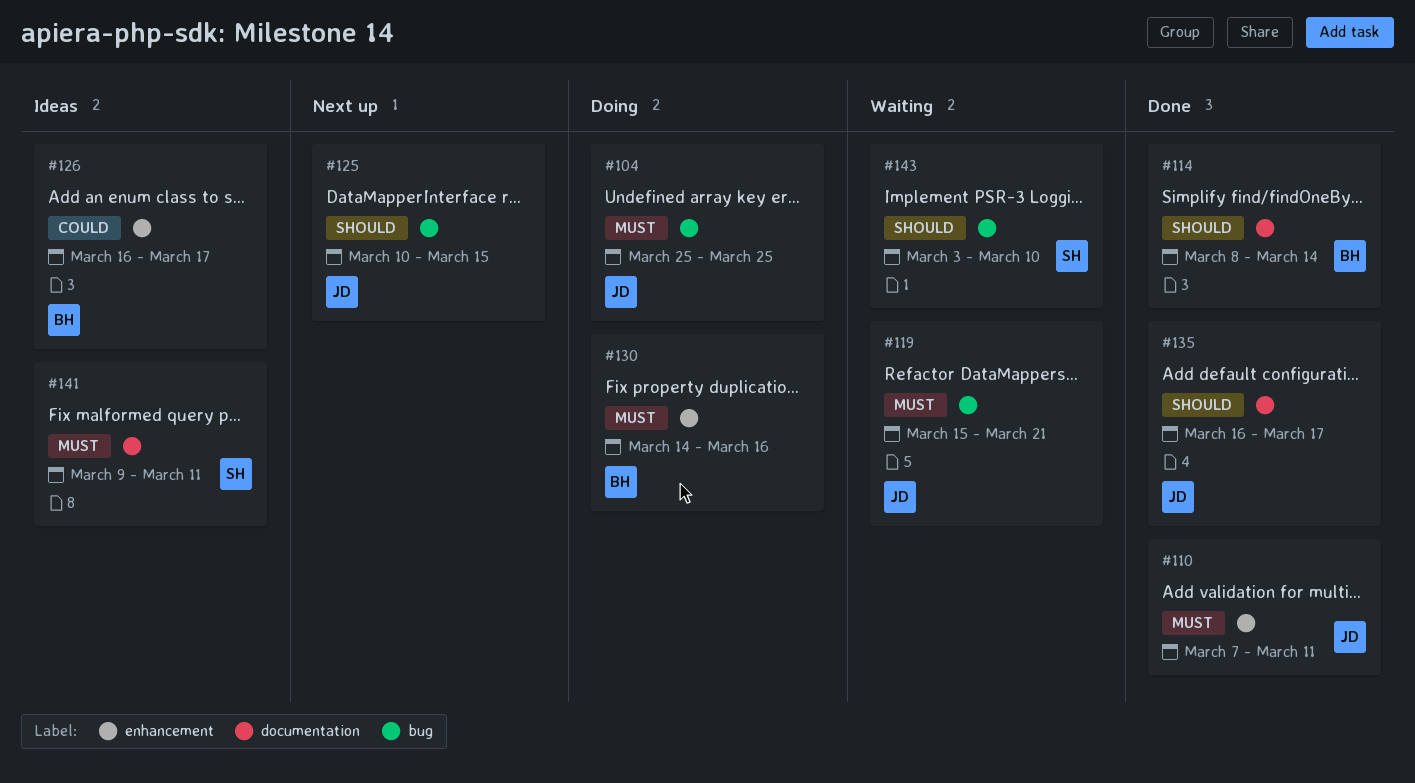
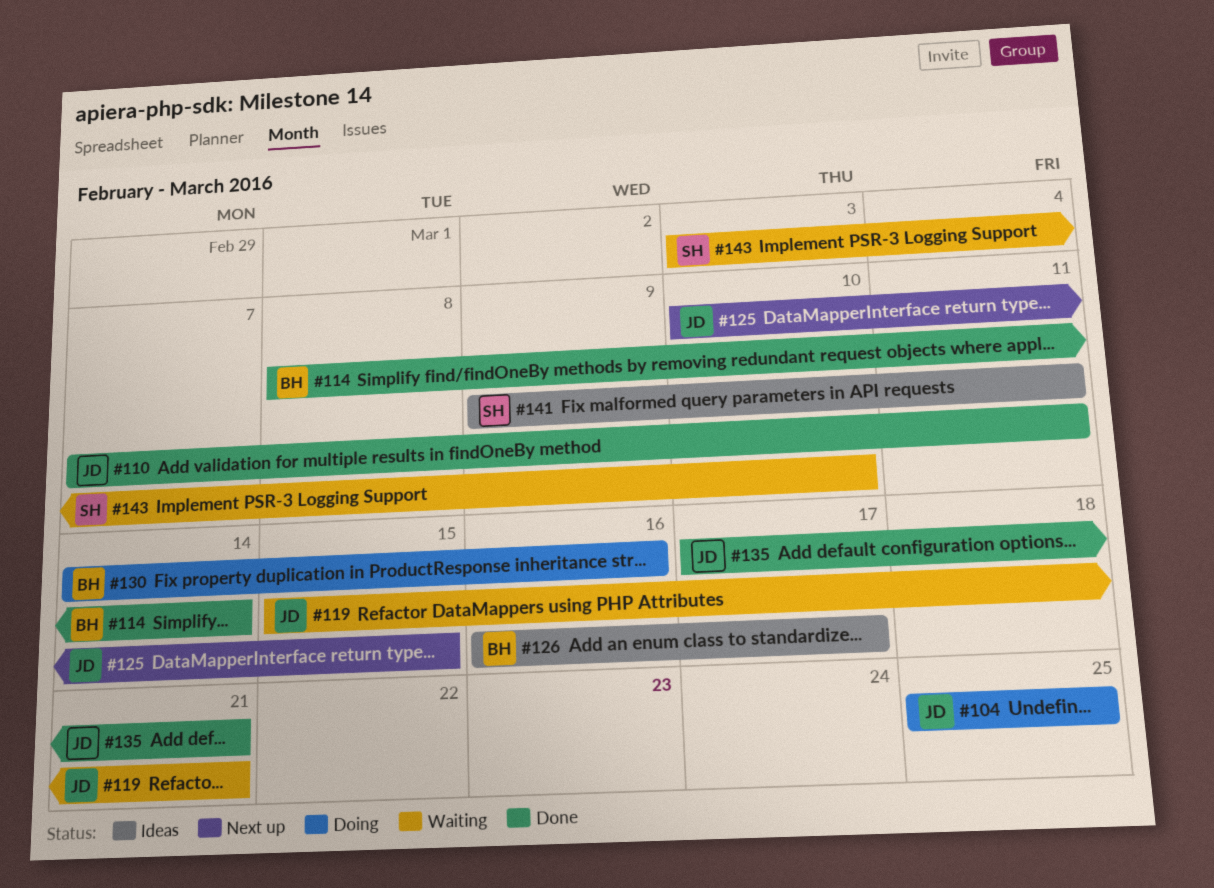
#135, start: Mar 16 -> Mar 17
#135, due: Mar 17 -> Mar 21

